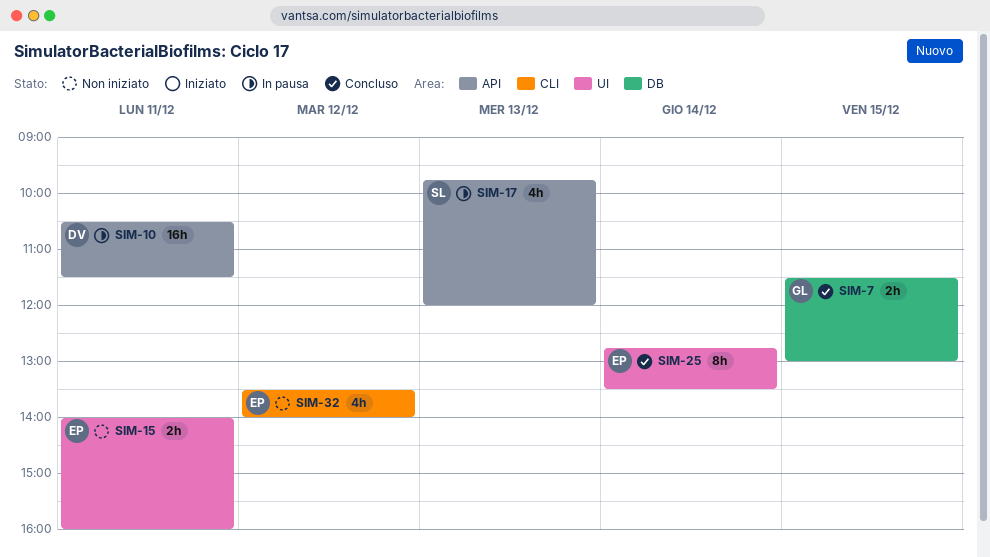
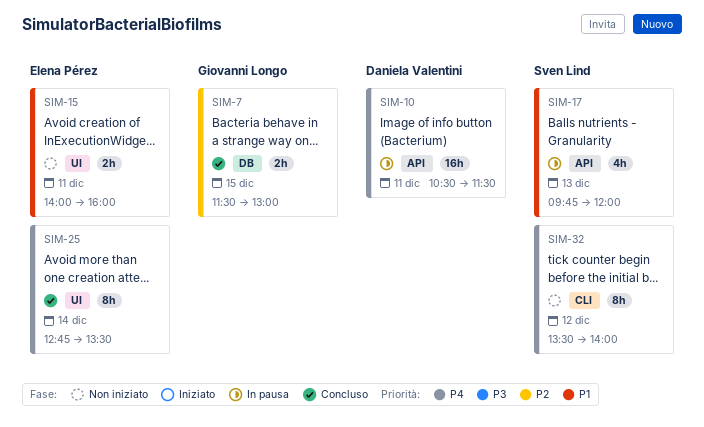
SIM-32, owner: Elena Pérez -> Sven Lind
SIM-32, estimate: 4h -> 8h

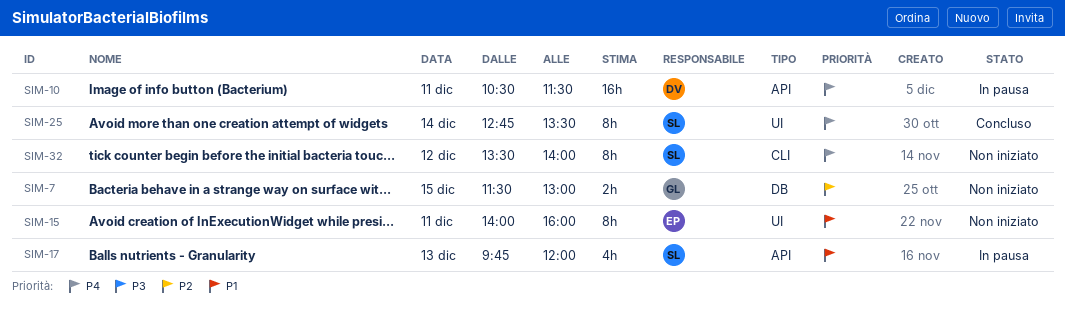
SIM-7, status: Concluso -> Non iniziato
SIM-15, estimate: 2h -> 8h
SIM-25, owner: Elena Pérez -> Sven Lind

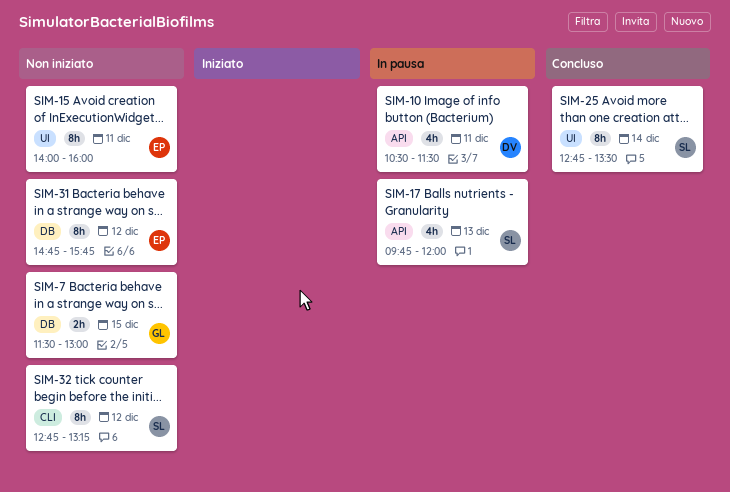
SIM-10, estimate: 16h -> 4h
SIM-31: none -> present
SIM-32, begins: 13:30 -> 12:45
SIM-32, ends: 14:00 -> 13:15

